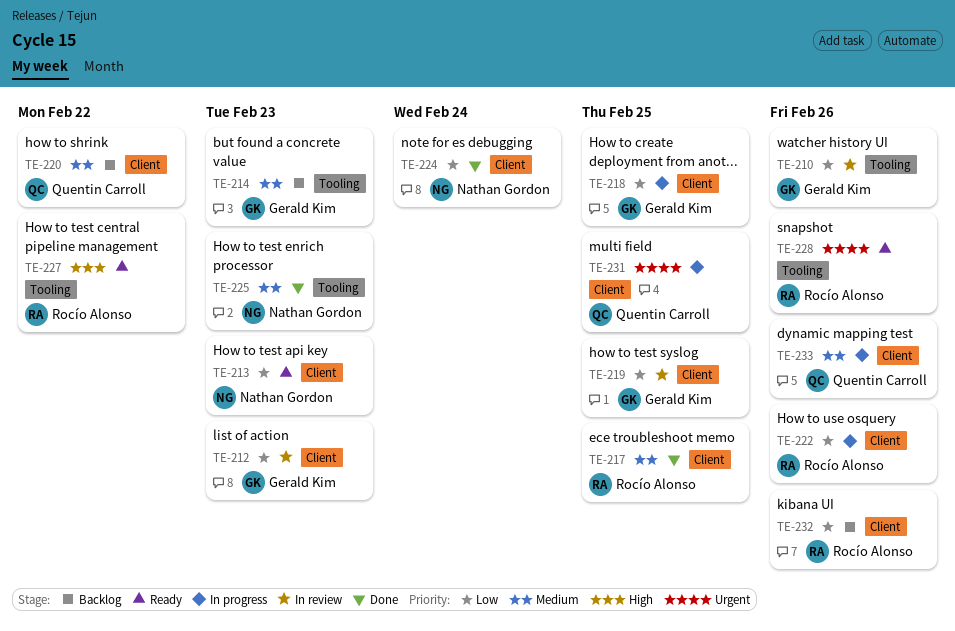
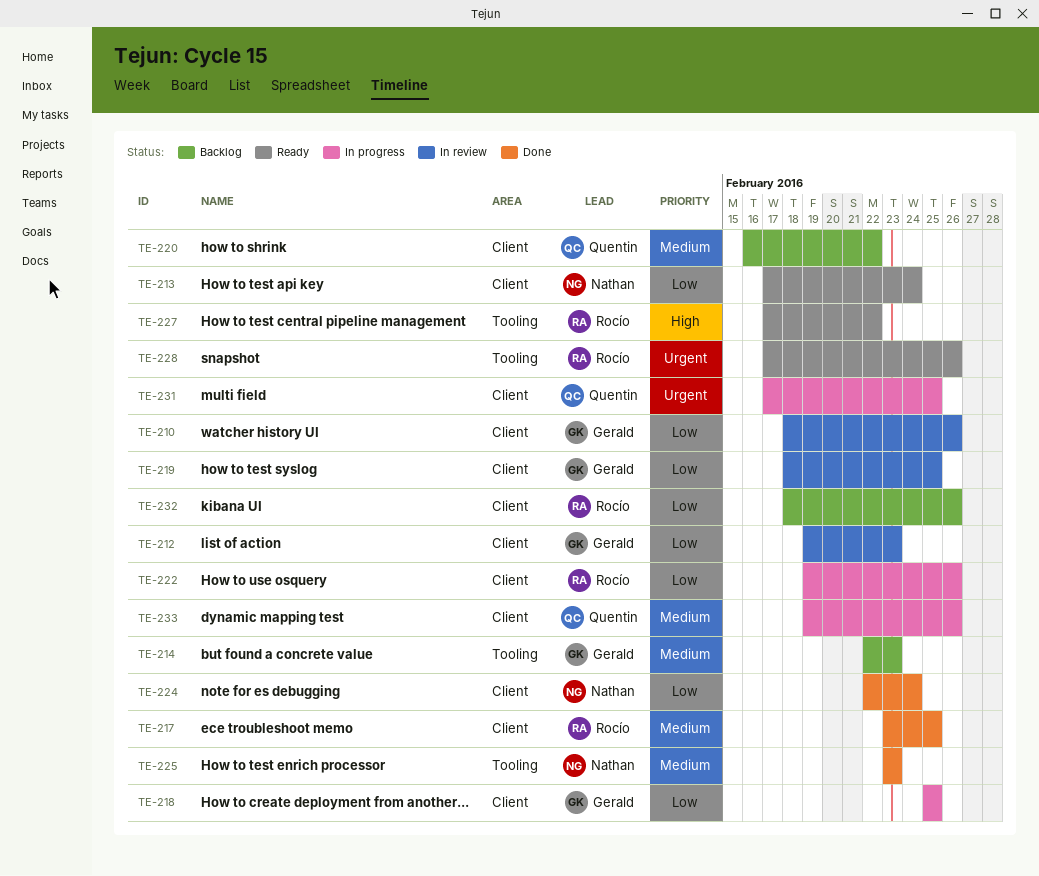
TE-210, label: Tooling -> Client
TE-213, due: Feb 23 -> Feb 24

